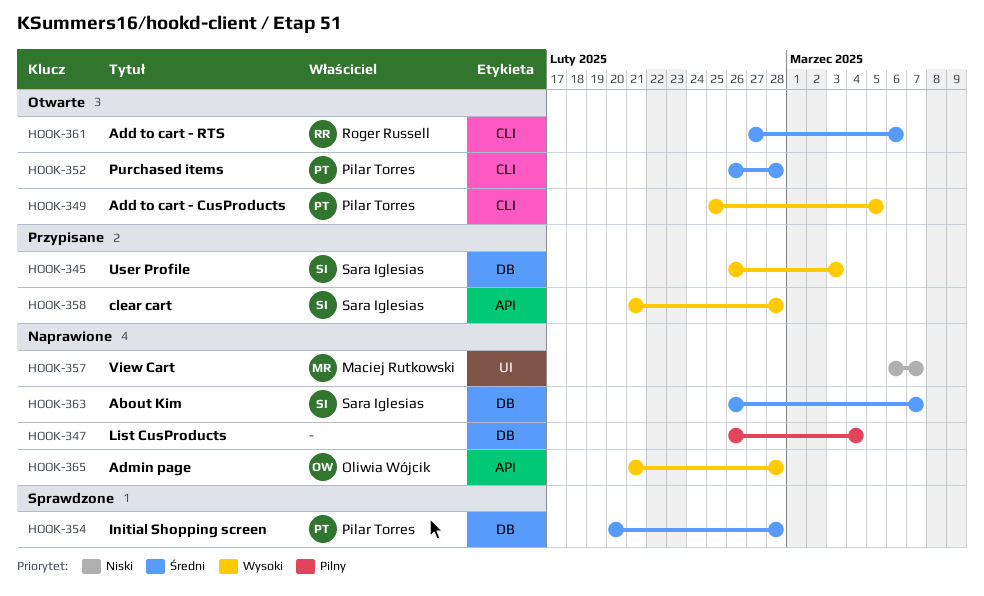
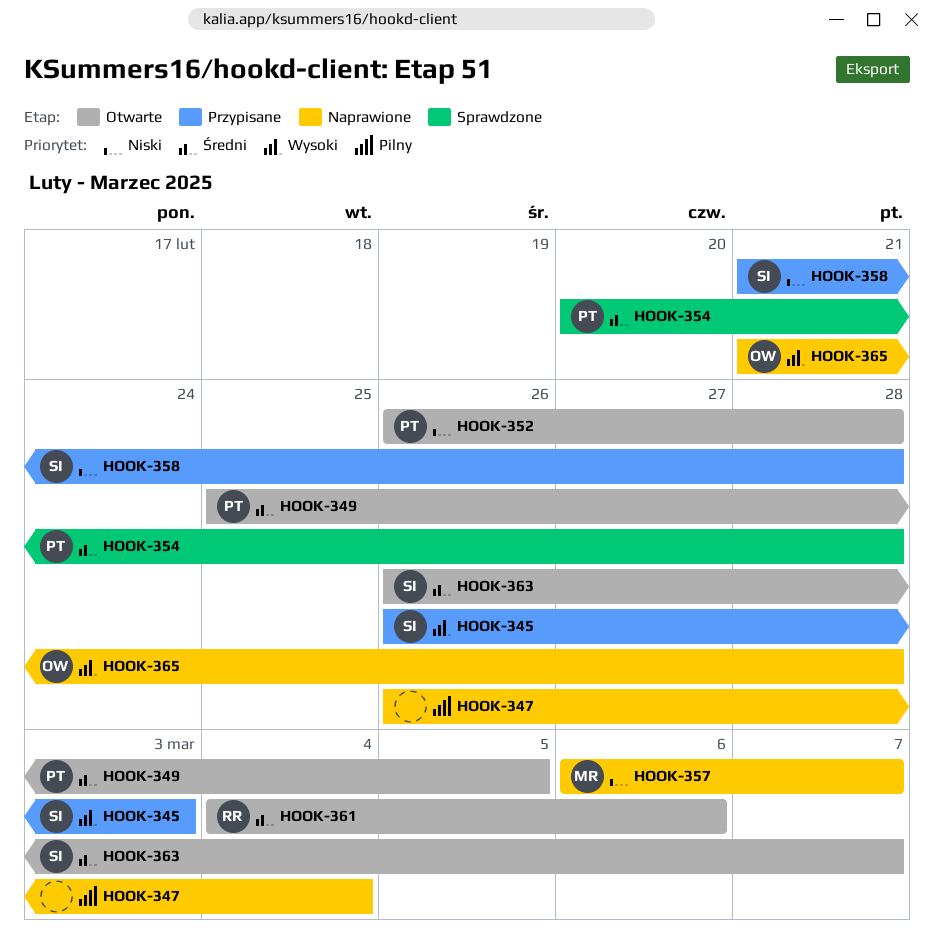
HOOK-349, priority: Wysoki -> Średni
HOOK-352, priority: Średni -> Niski
HOOK-358, priority: Wysoki -> Niski
HOOK-361, start: Feb 27 -> Mar 4
HOOK-363, status: Naprawione -> Otwarte

